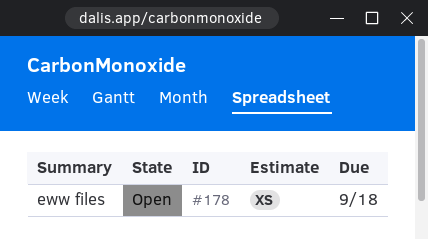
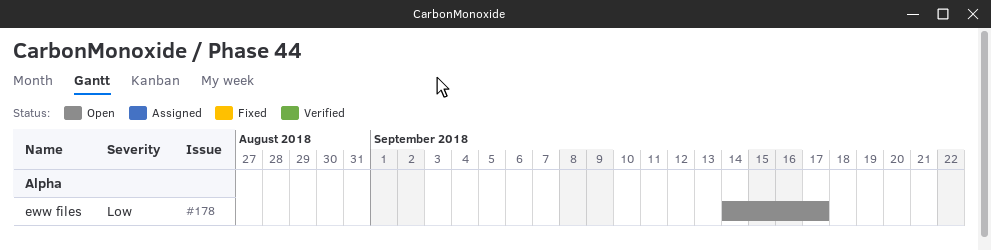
#178, due: Sep 18 -> Sep 17

